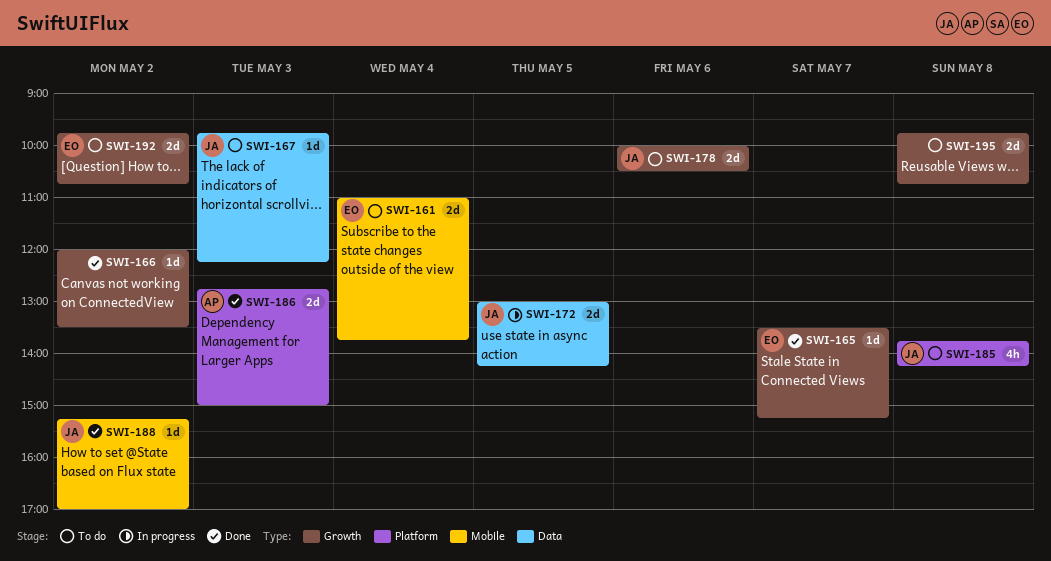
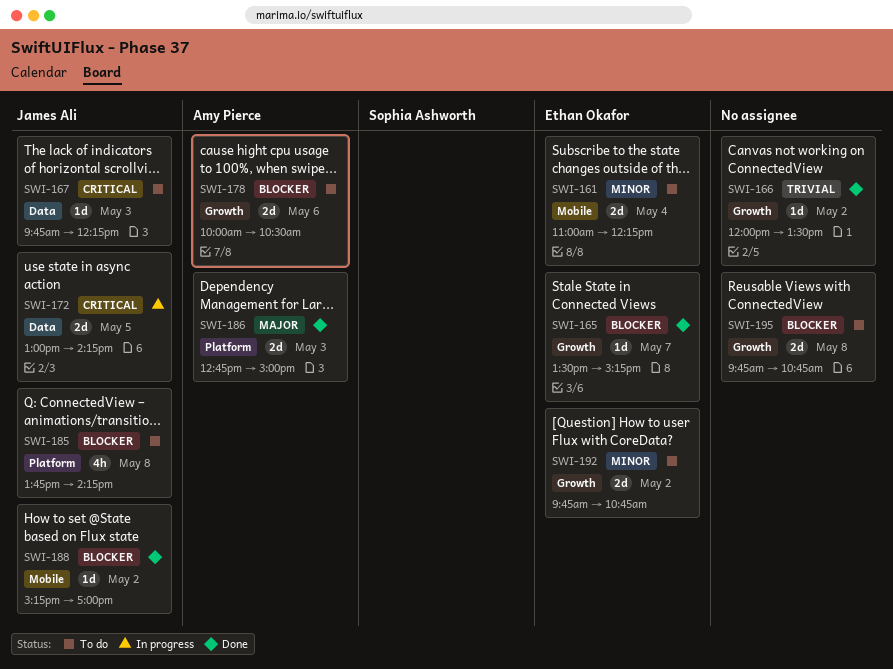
SWI-161, ends: 13:45 -> 12:15
SWI-178, owner: James Ali -> Amy Pierce

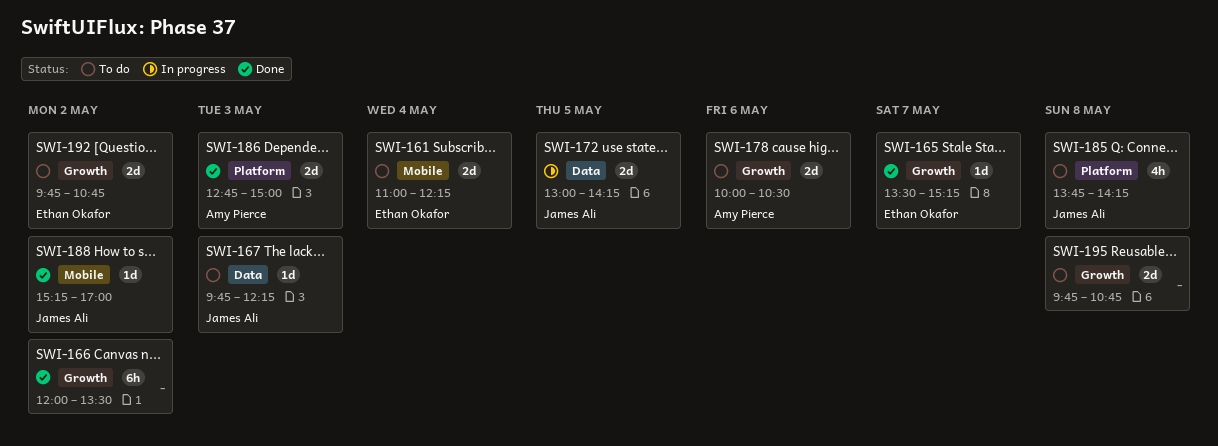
SWI-166, estimate: 1d -> 6h

